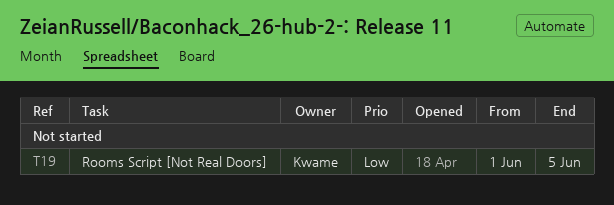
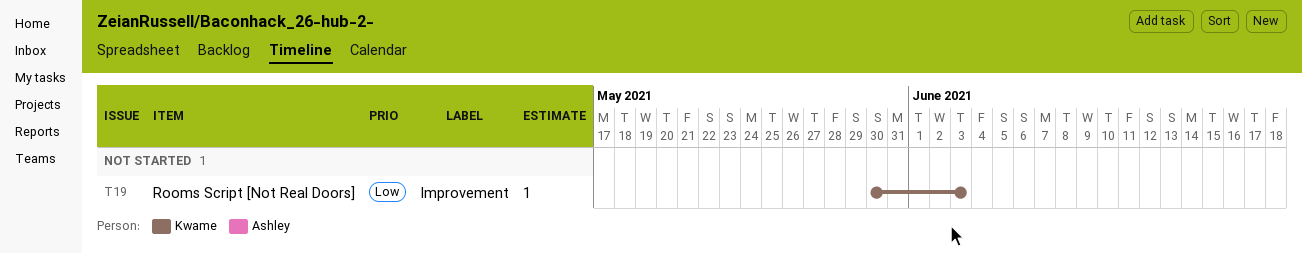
T19, start: Jun 1 -> May 30
T19, due: Jun 5 -> Jun 3

